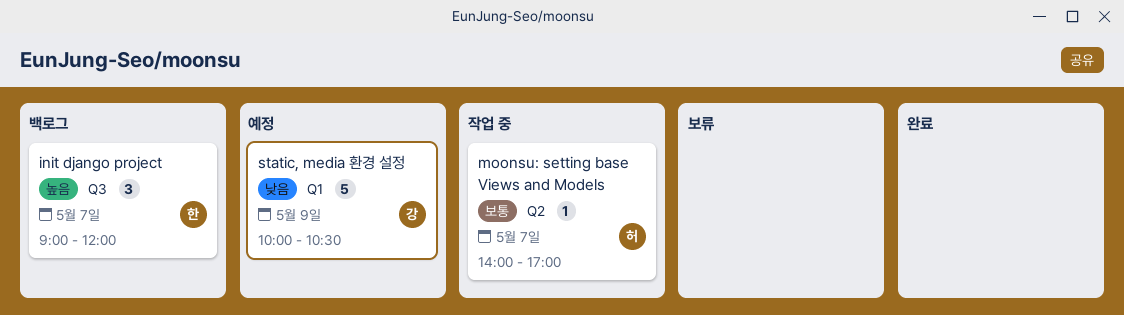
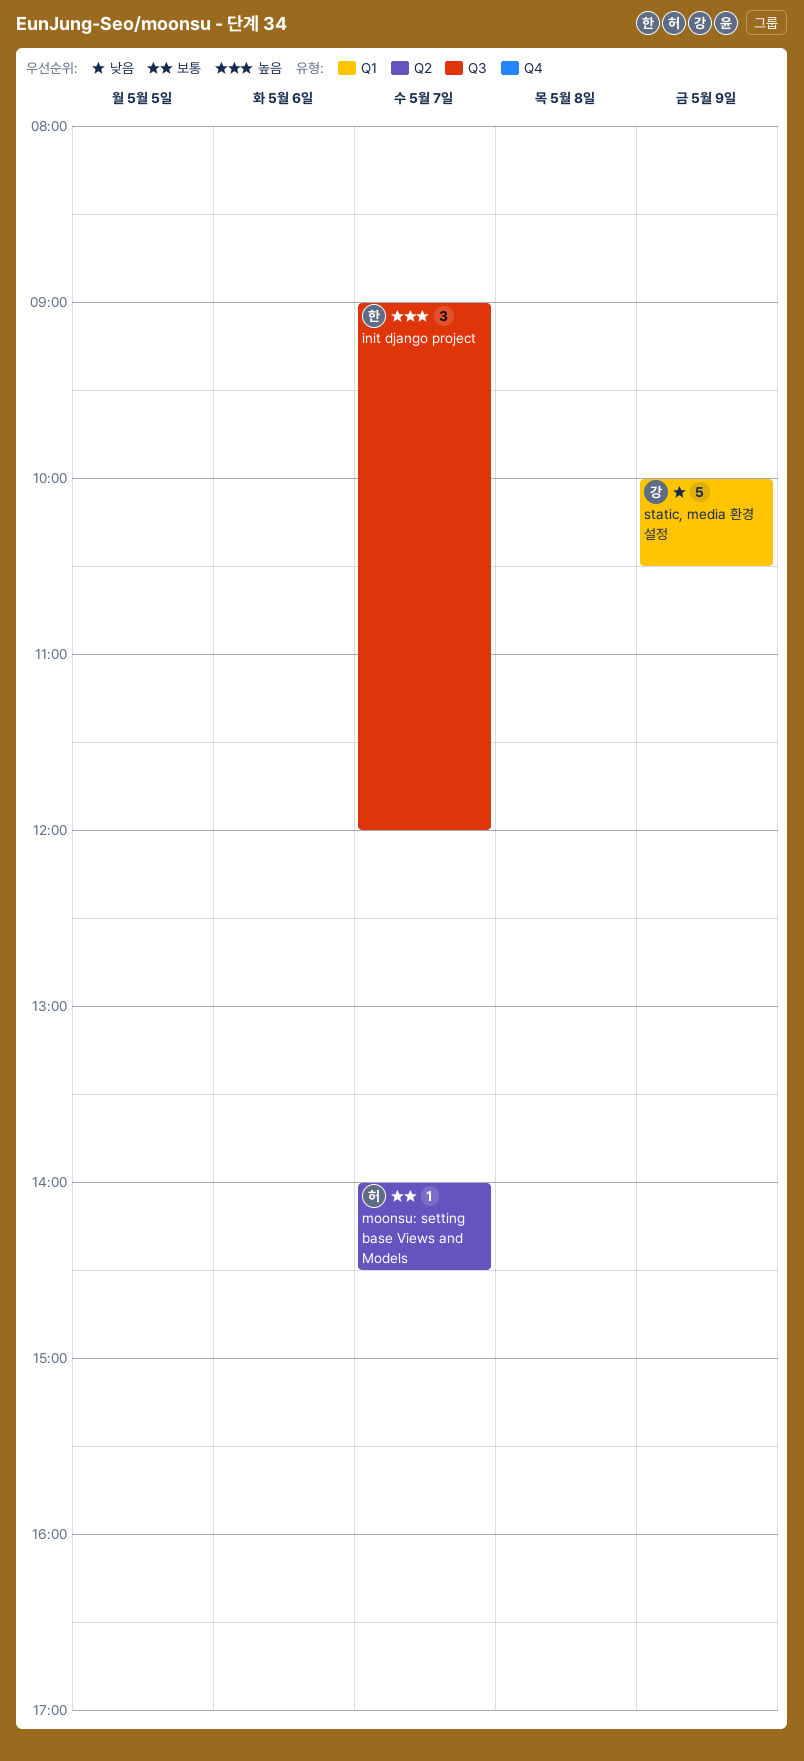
moonsu: setting base Views and Models, ends: 17:00 -> 14:30

